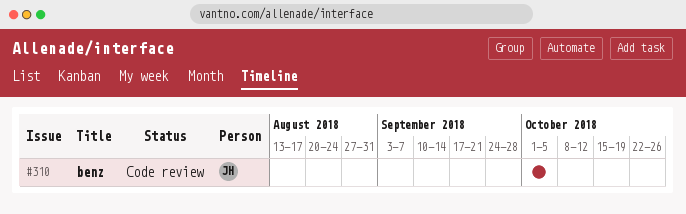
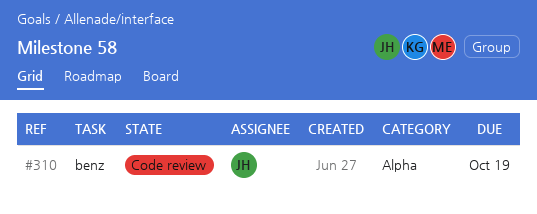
#310, due: Oct 5 -> Oct 19

